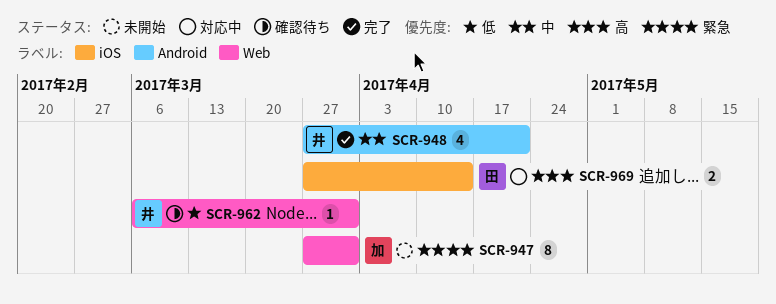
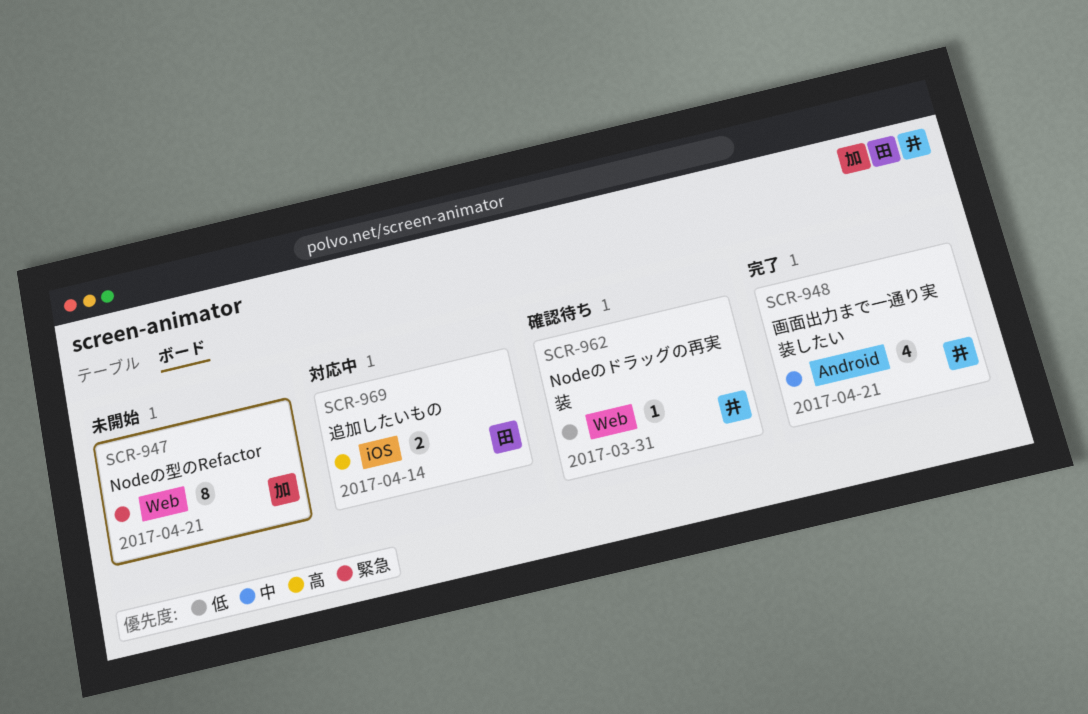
SCR-947, due: Mar 31 -> Apr 21

